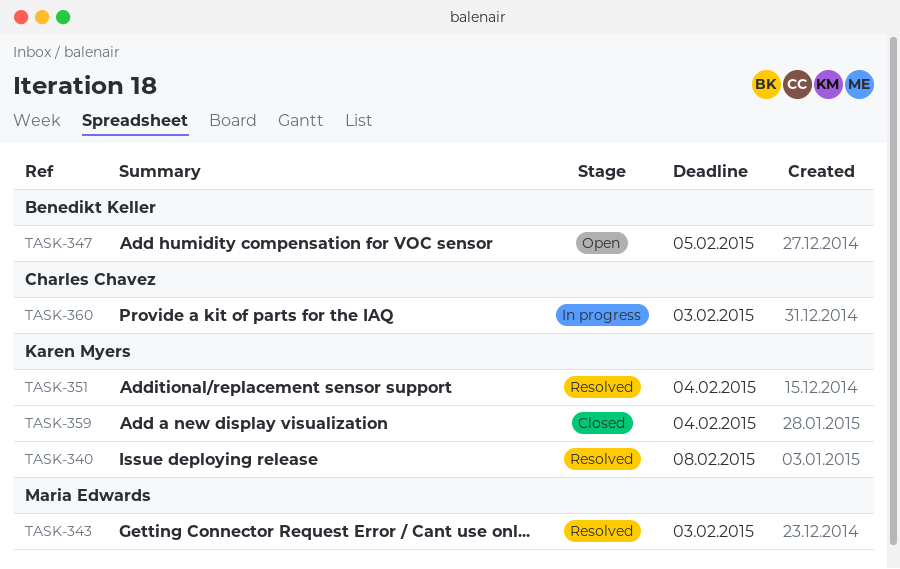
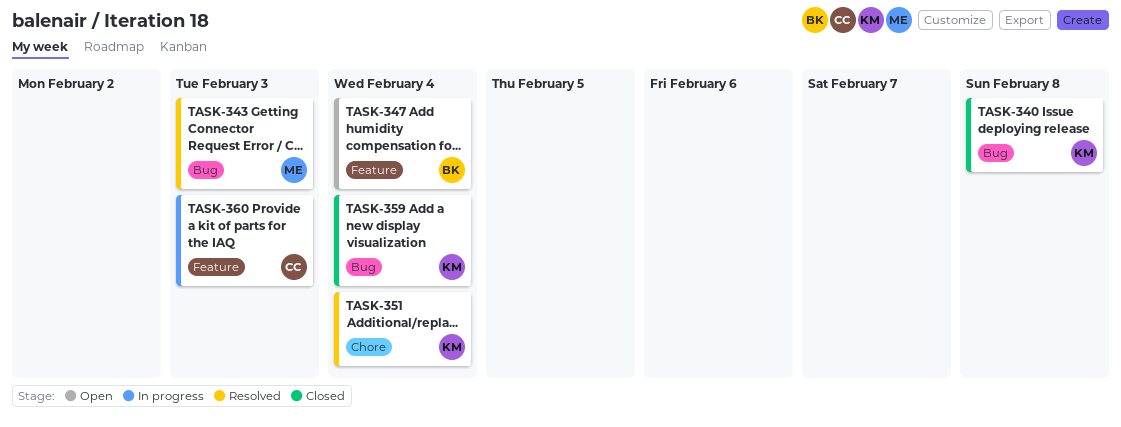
TASK-340, status: Resolved -> Closed
TASK-347, due: Feb 5 -> Feb 4

